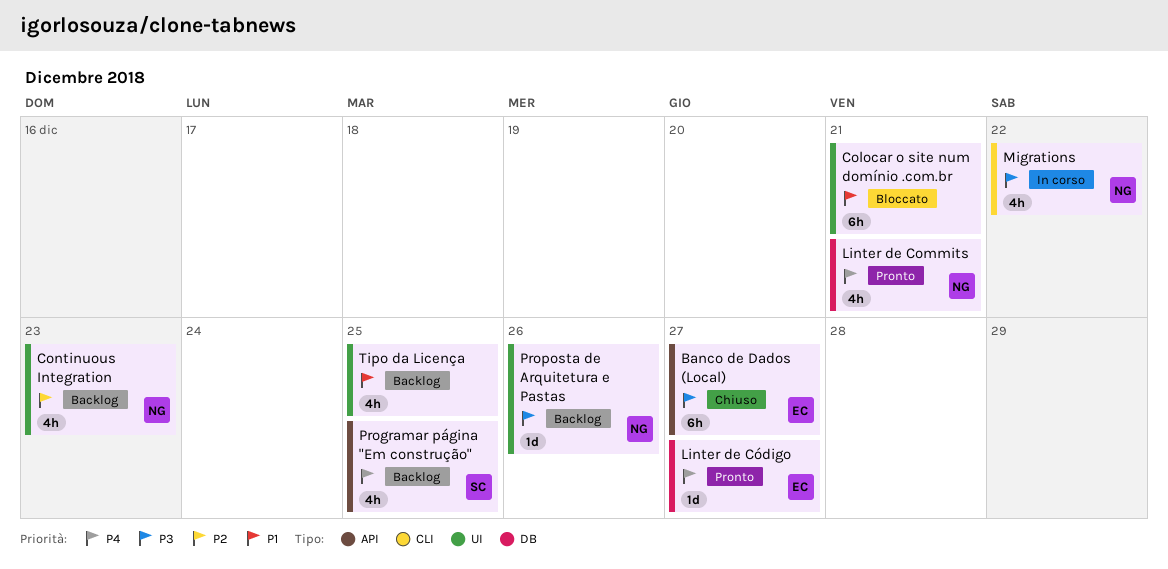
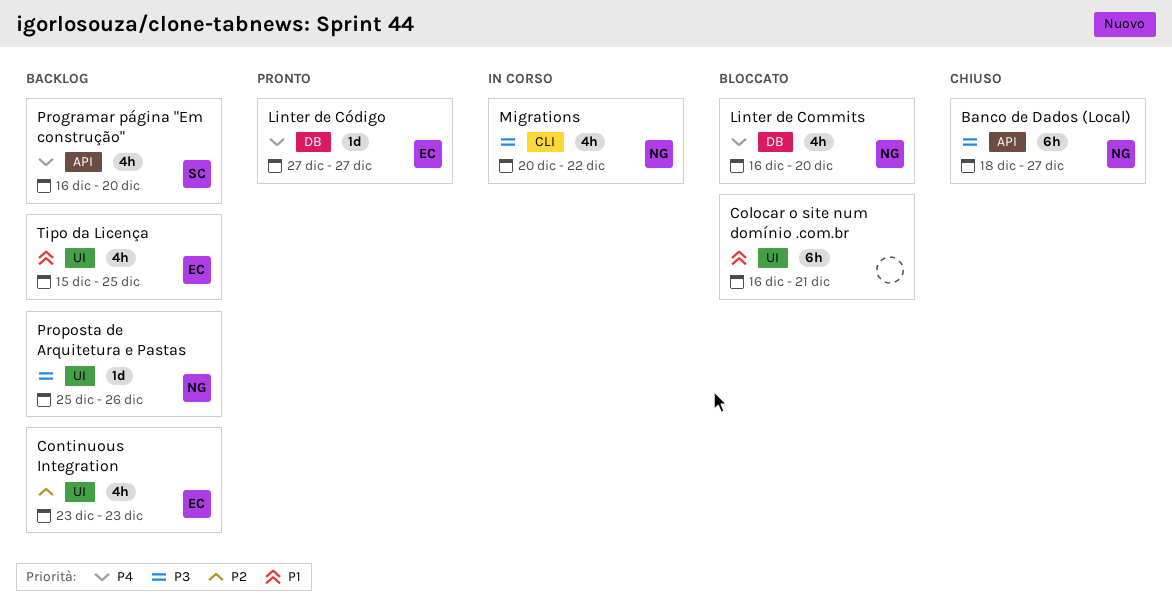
Banco de Dados (Local), owner: EC -> NG
Continuous Integration, owner: NG -> EC
Linter de Commits, status: Pronto -> Bloccato
Linter de Commits, due: Dec 21 -> Dec 20
Programar página "Em construção", due: Dec 25 -> Dec 20
Tipo da Licença, owner: none -> EC

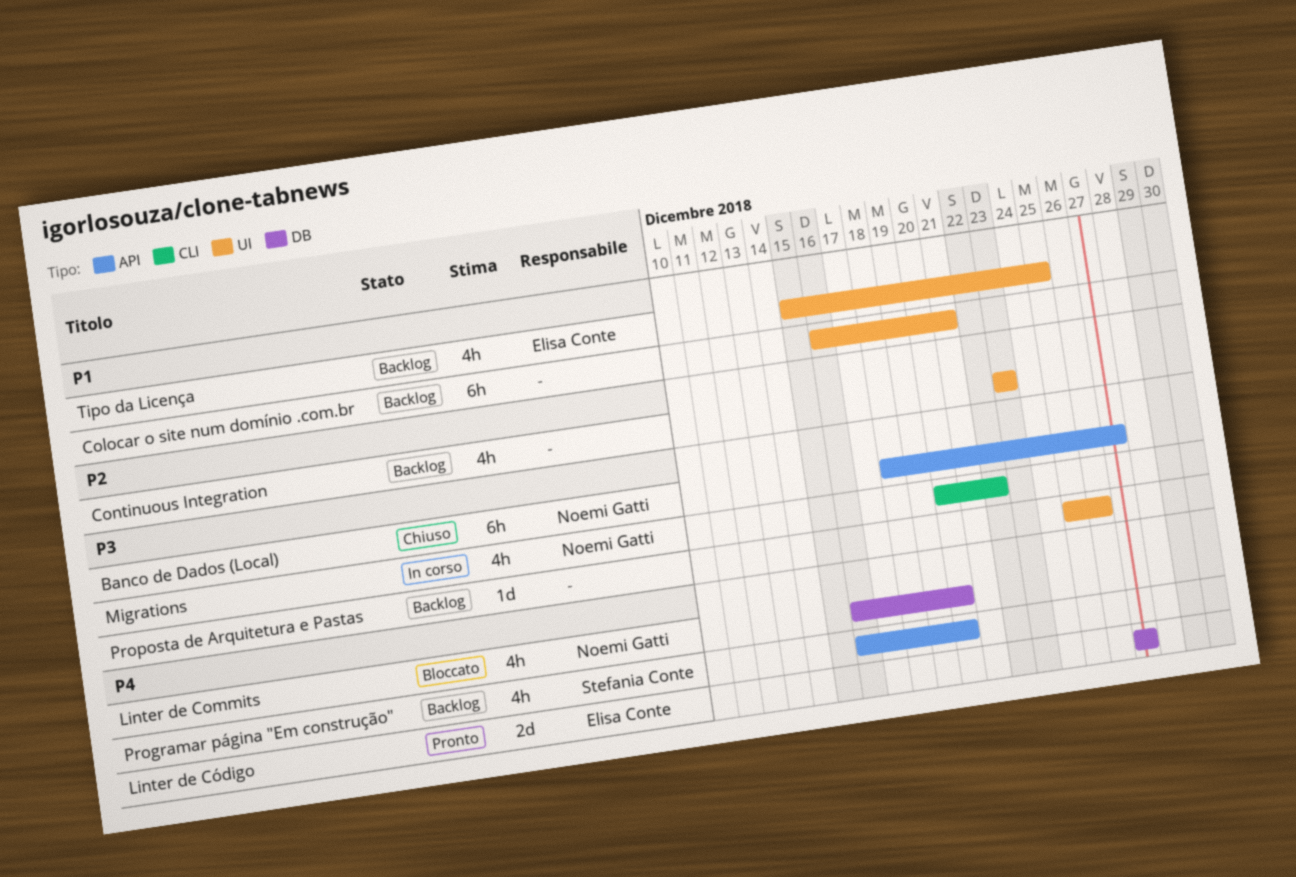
Colocar o site num domínio .com.br, status: Bloccato -> Backlog
Continuous Integration, owner: Elisa Conte -> none
Linter de Código, estimate: 1d -> 2d
Proposta de Arquitetura e Pastas, owner: Noemi Gatti -> none

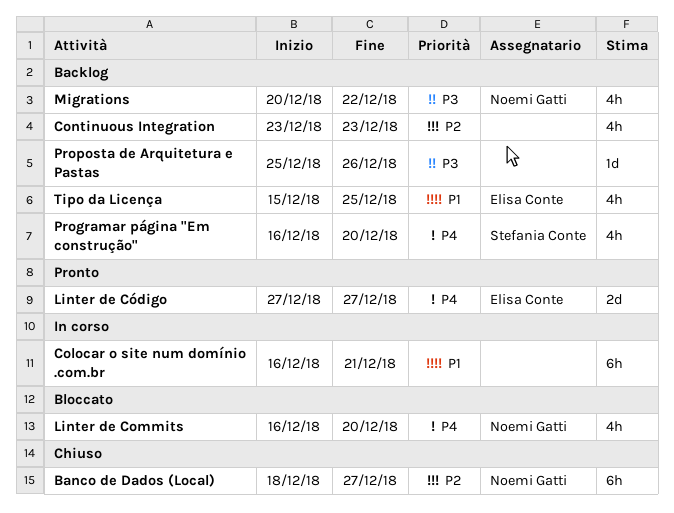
Banco de Dados (Local), priority: P3 -> P2
Colocar o site num domínio .com.br, status: Backlog -> In corso
Migrations, status: In corso -> Backlog

